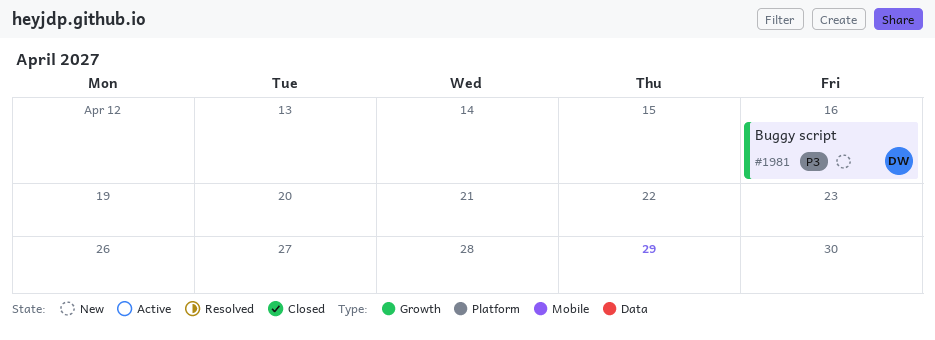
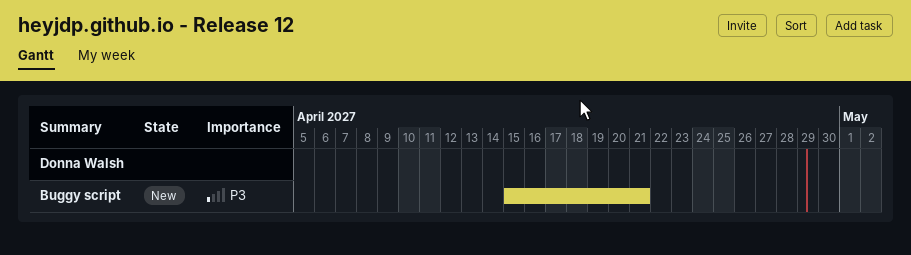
Buggy script, due: Apr 16 -> Apr 21

